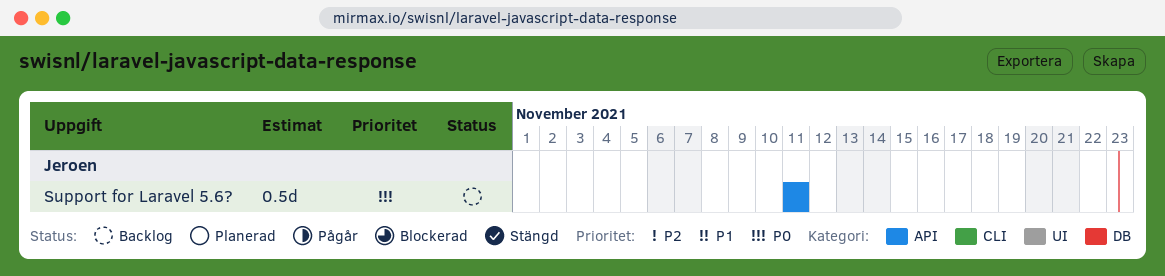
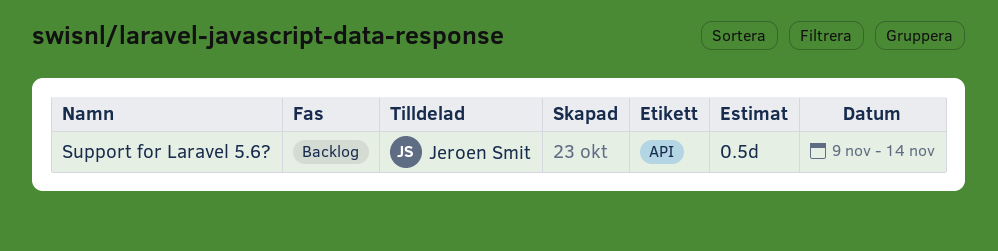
Support for Laravel 5.6?, start: Nov 11 -> Nov 9
Support for Laravel 5.6?, due: Nov 11 -> Nov 14

